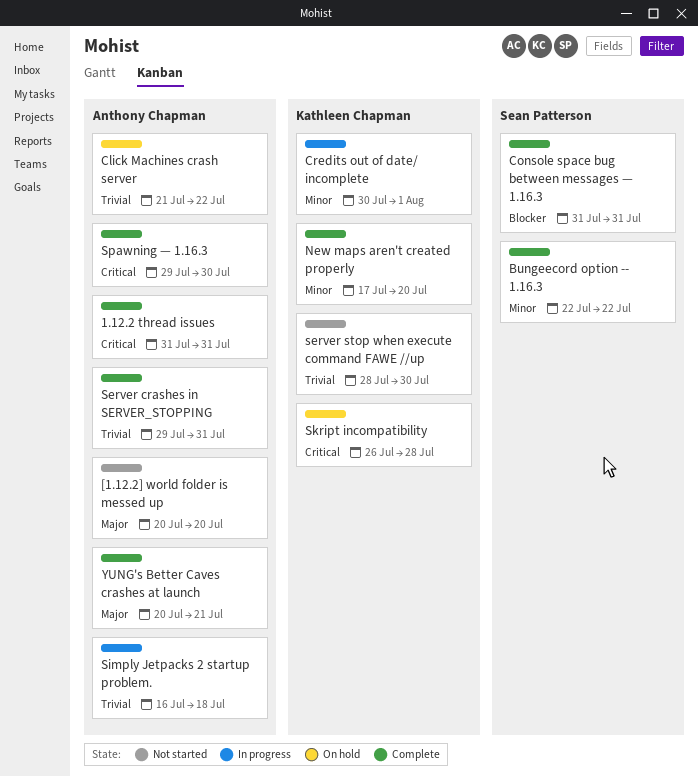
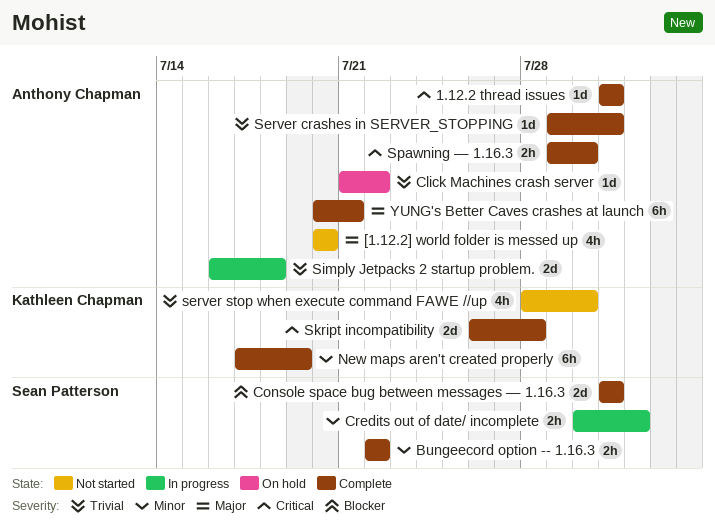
Credits out of date/ incomplete, owner: Kathleen Chapman -> Sean Patterson
New maps aren't created properly, due: Jul 20 -> Jul 19
Skript incompatibility, status: On hold -> Complete

